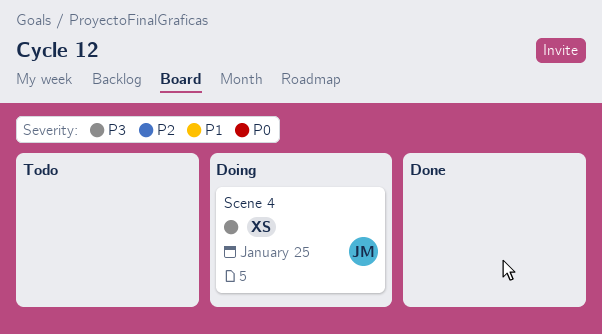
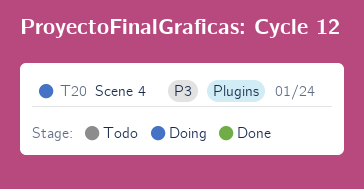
Scene 4, due: Jan 25 -> Jan 24

